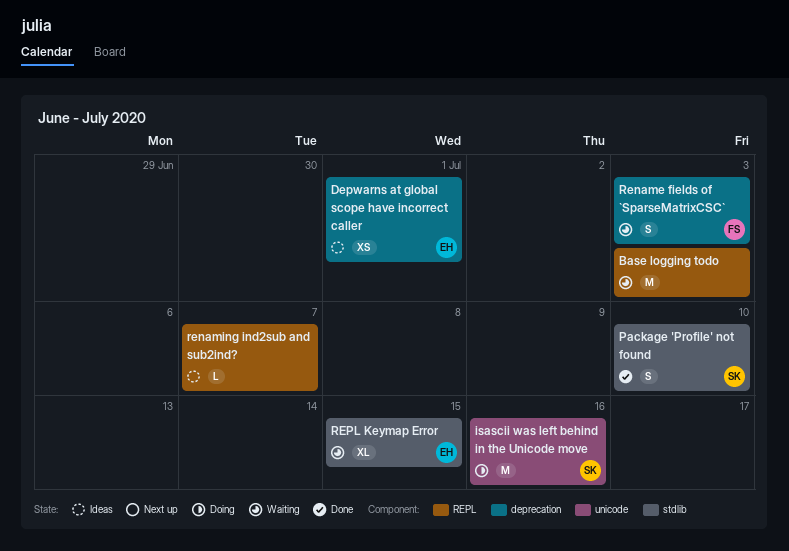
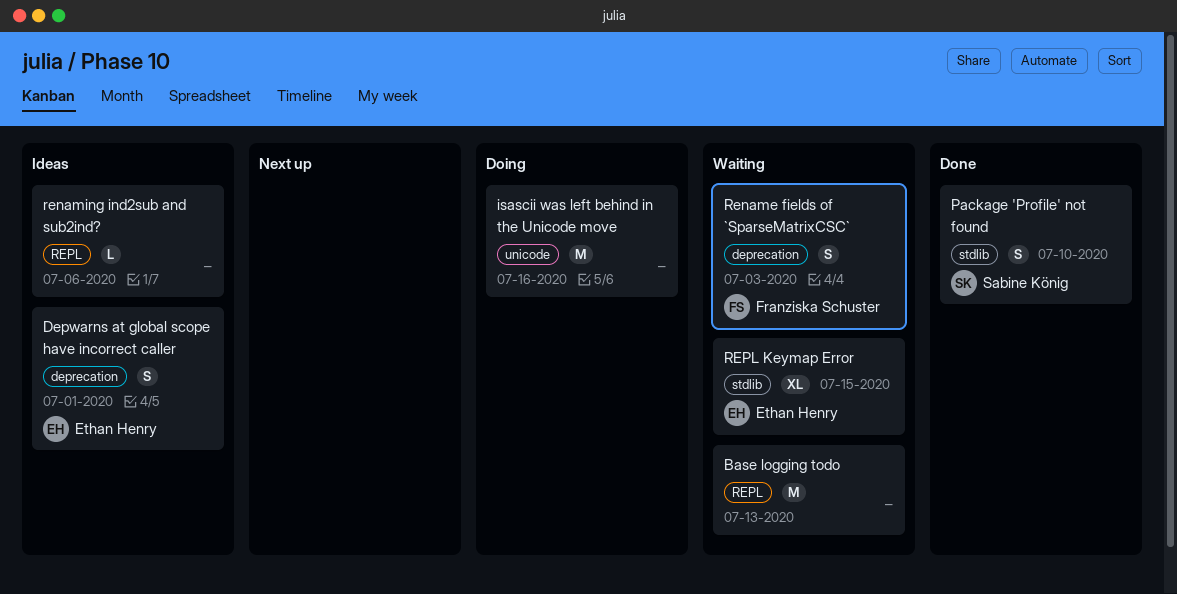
Base logging todo, due: Jul 3 -> Jul 13
Depwarns at global scope have incorrect caller, estimate: XS -> S
isascii was left behind in the Unicode move, owner: Sabine König -> none
renaming ind2sub and sub2ind?, due: Jul 7 -> Jul 6

